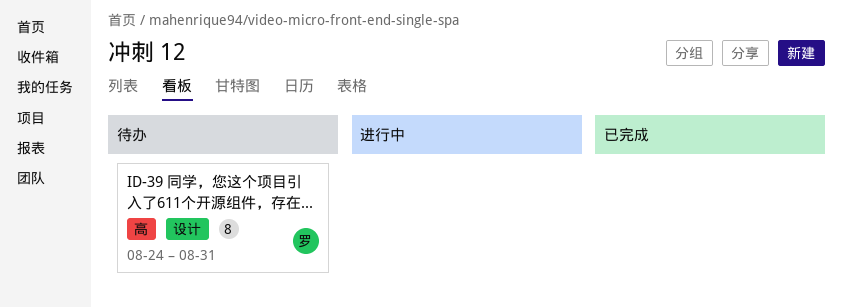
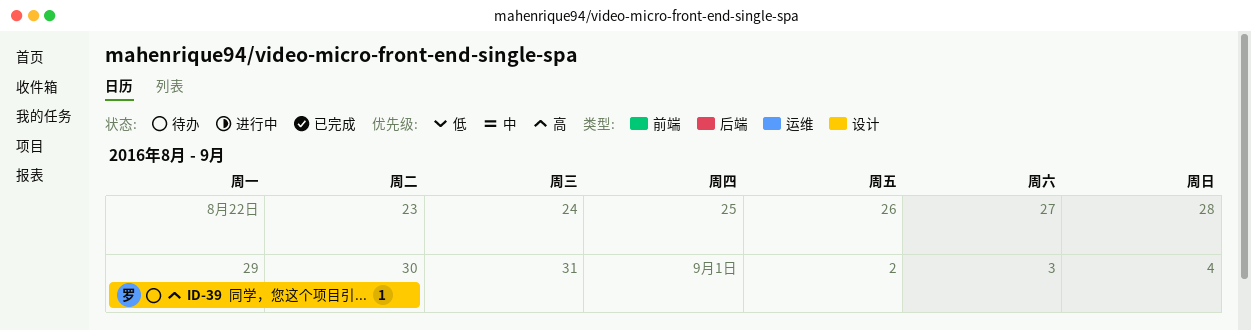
ID-39, estimate: 8 -> 1
ID-39, start: Aug 24 -> Aug 29
ID-39, due: Aug 31 -> Aug 30

